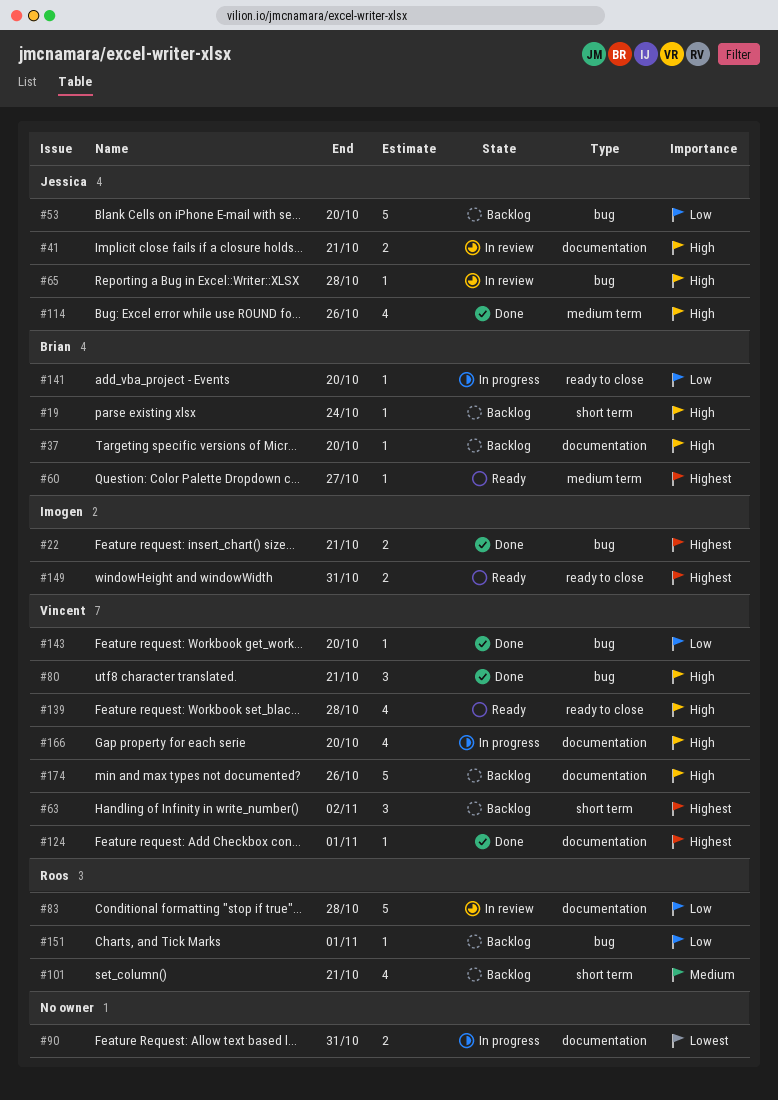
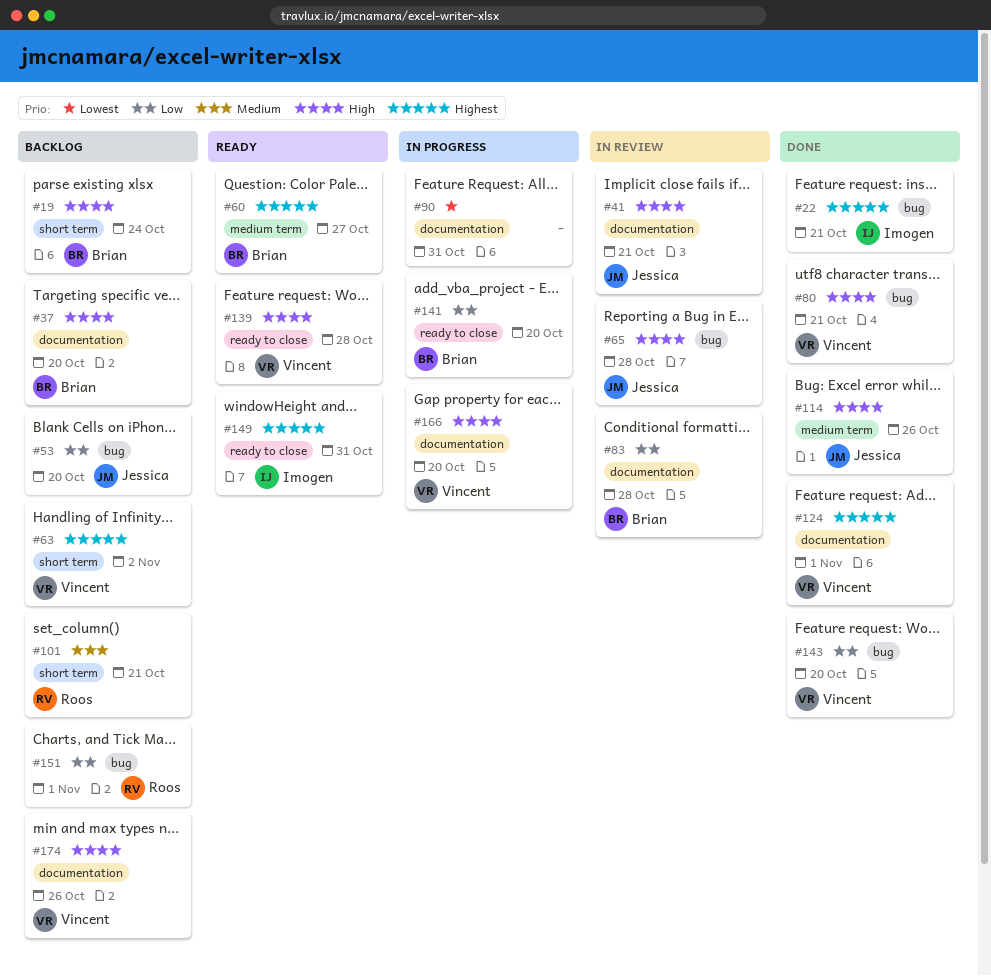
#83, owner: Roos -> Brian

